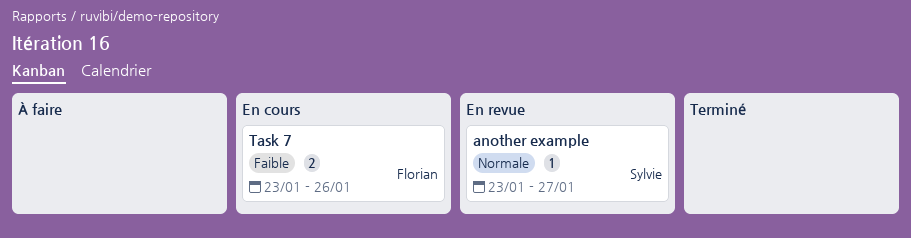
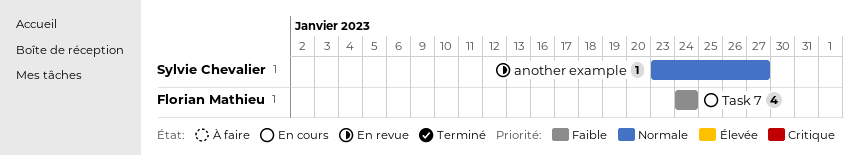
Task 7, estimate: 2 -> 4
Task 7, start: Jan 23 -> Jan 24
Task 7, due: Jan 26 -> Jan 24

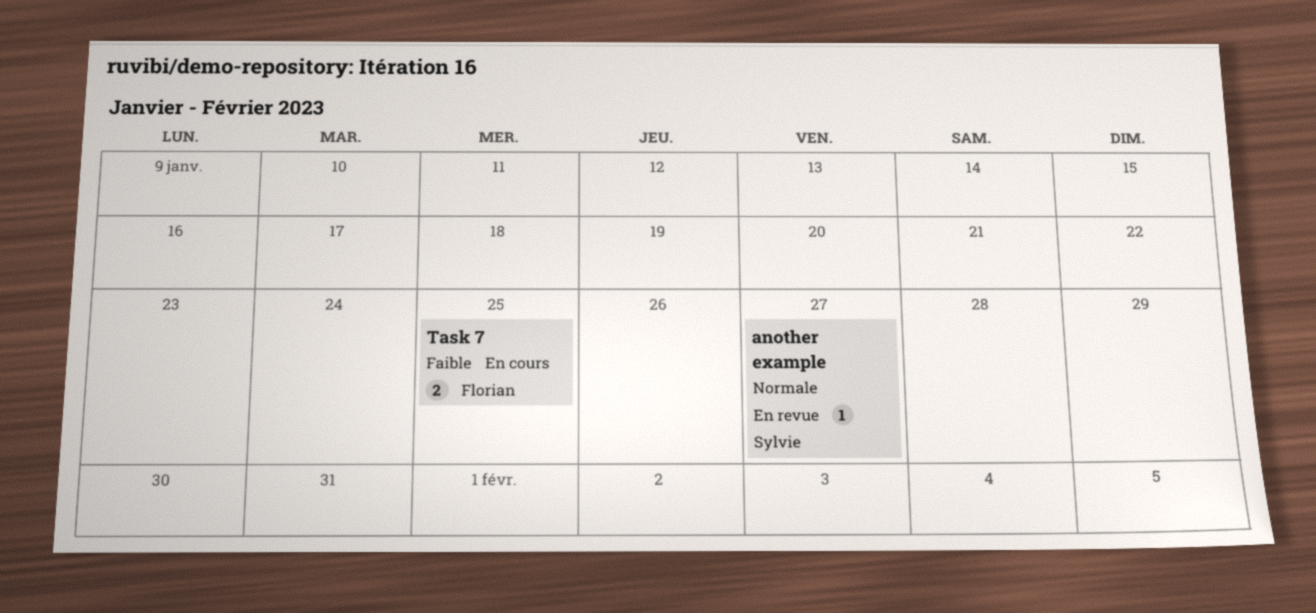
Task 7, estimate: 4 -> 2
Task 7, due: Jan 24 -> Jan 25

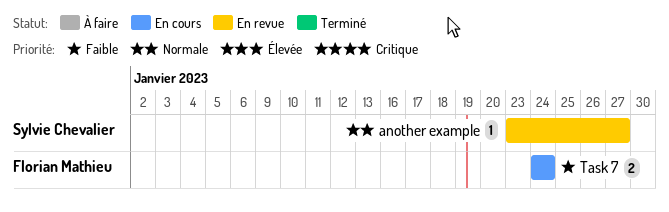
Task 7, due: Jan 25 -> Jan 24

